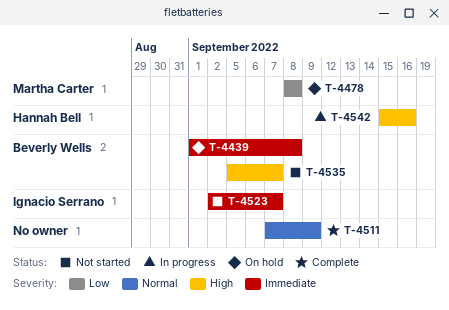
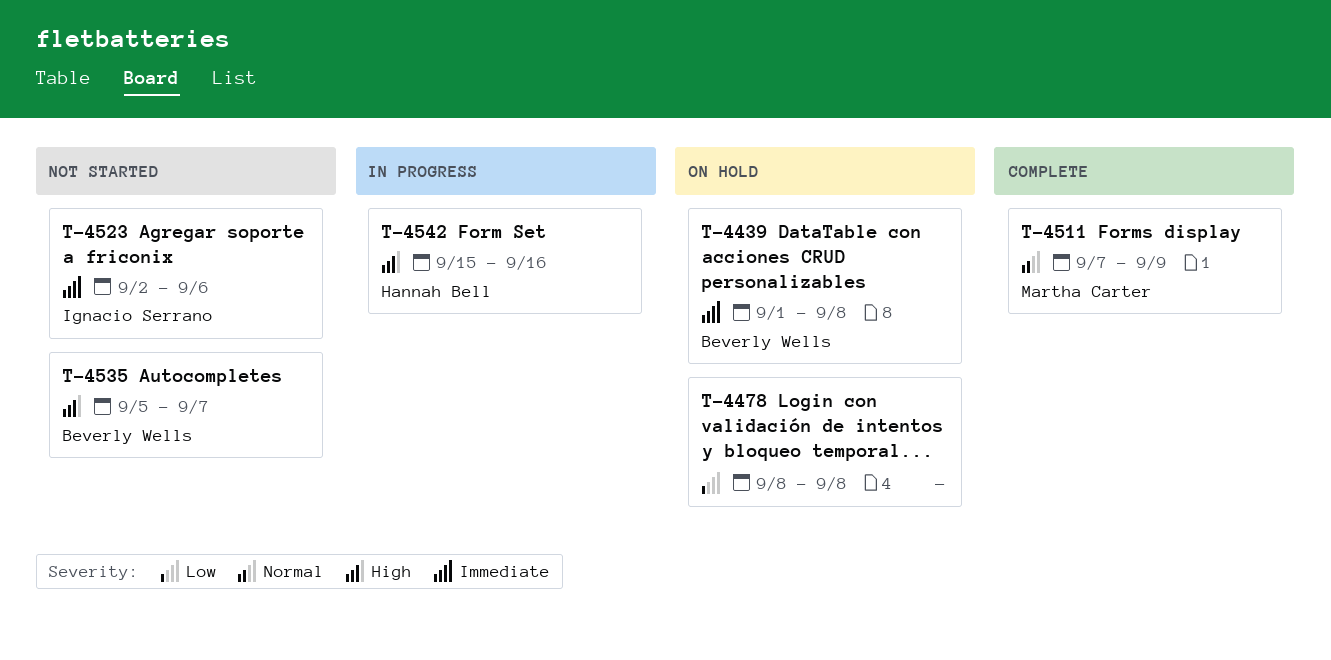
T-4478, owner: Martha Carter -> none
T-4511, owner: none -> Martha Carter
T-4523, due: Sep 7 -> Sep 6

